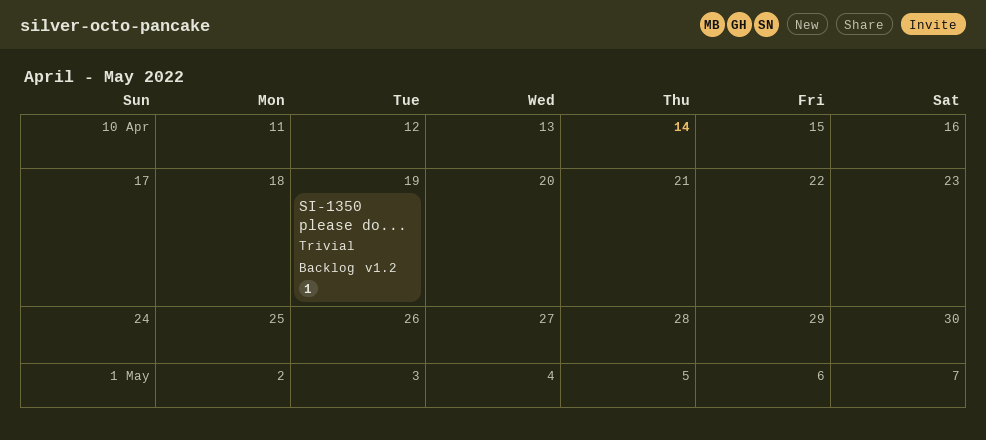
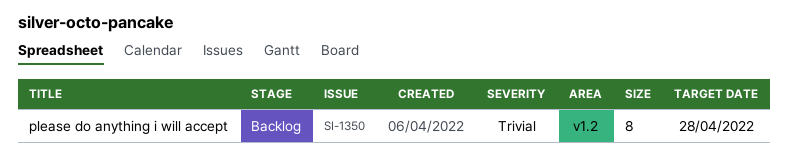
SI-1350, estimate: 1 -> 8
SI-1350, due: Apr 19 -> Apr 28

